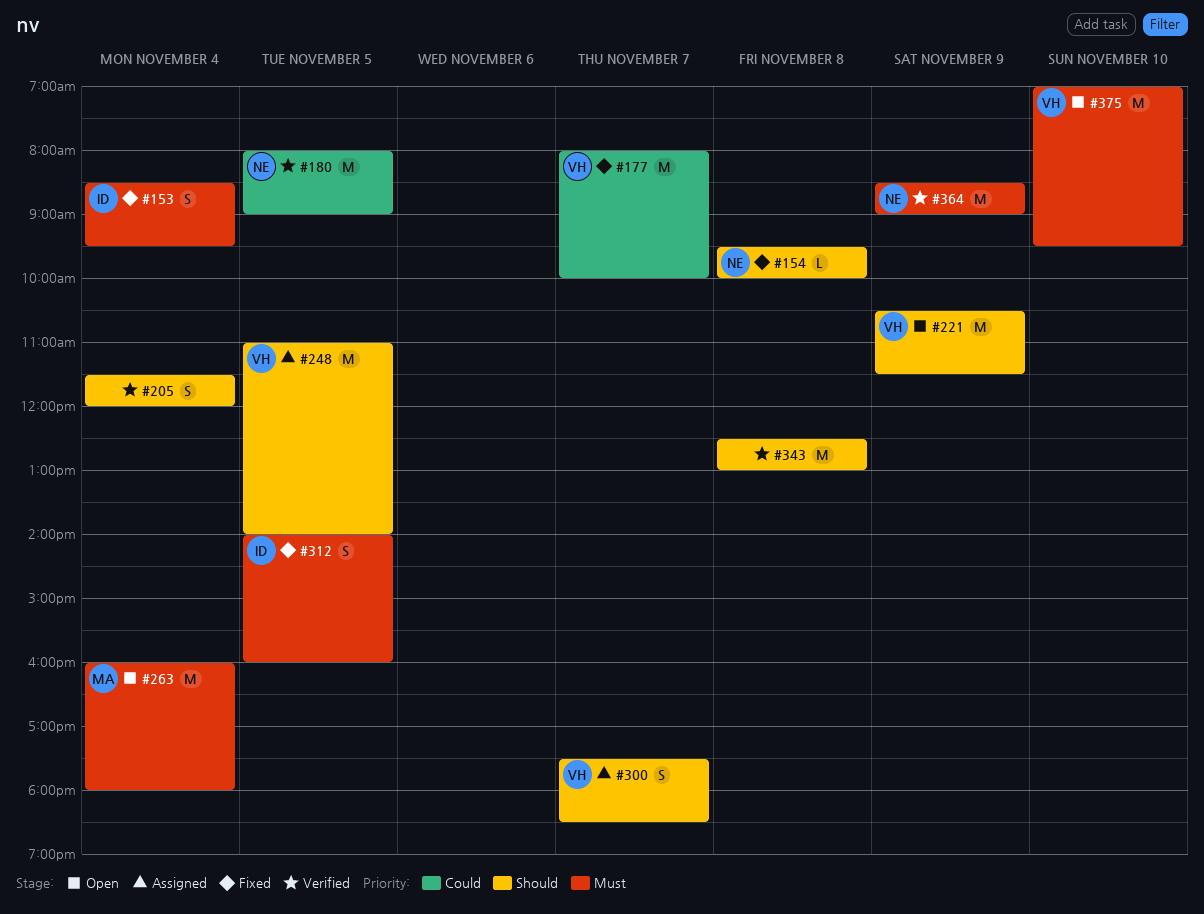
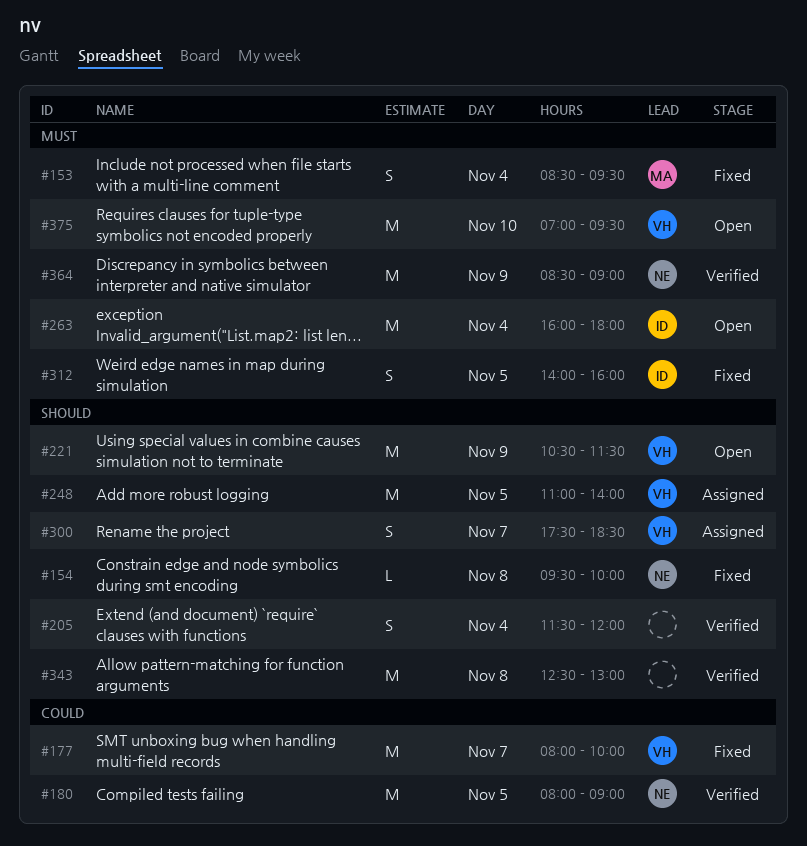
#153, owner: ID -> MA
#263, owner: MA -> ID

